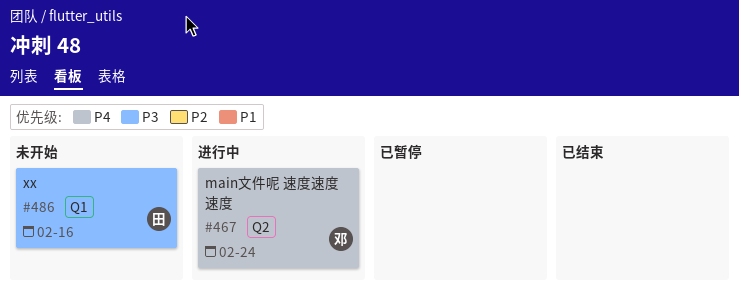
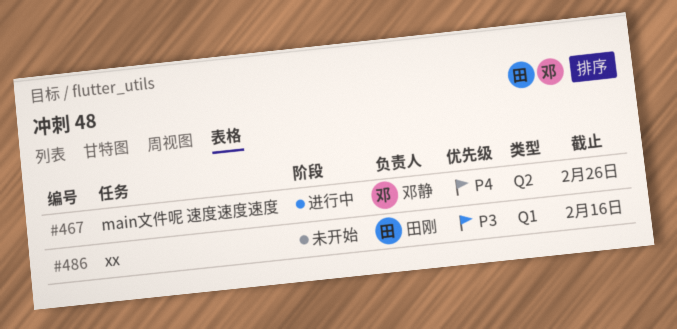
#467, due: Feb 24 -> Feb 26

